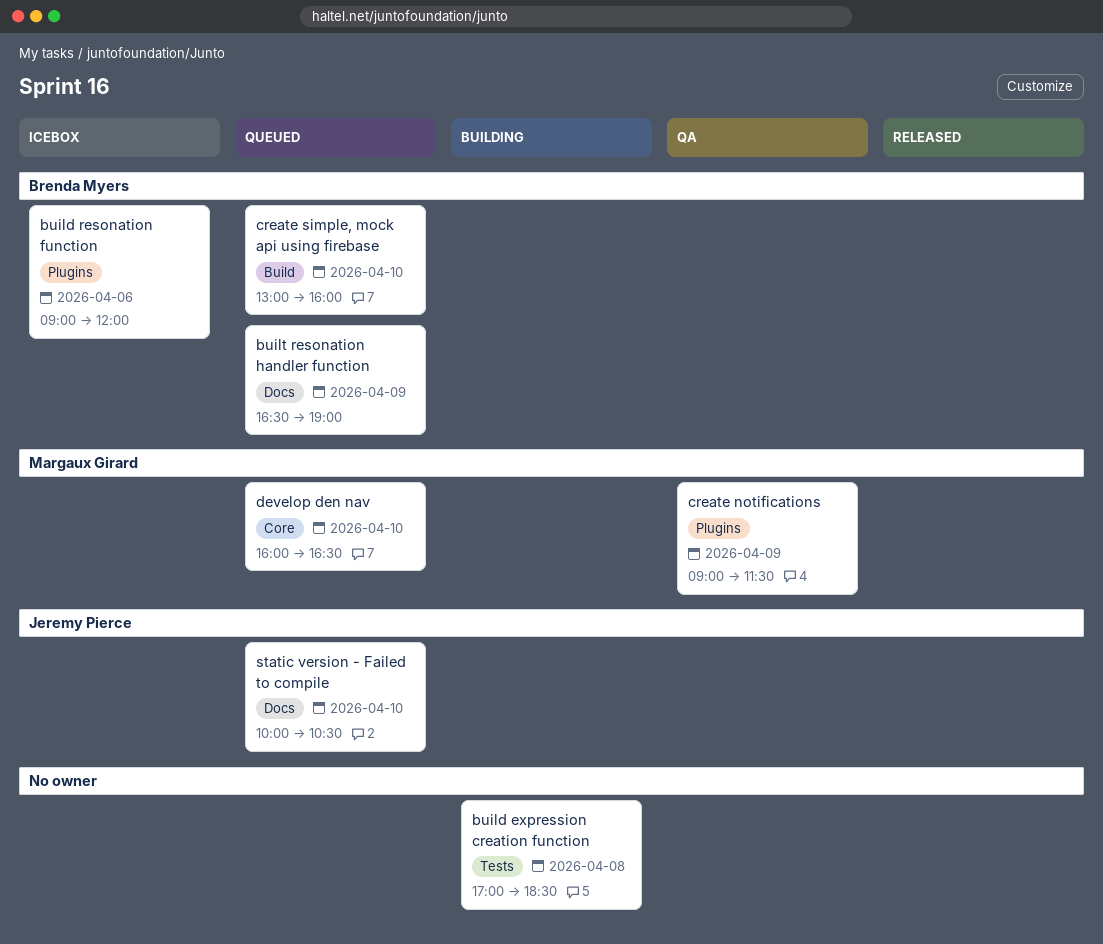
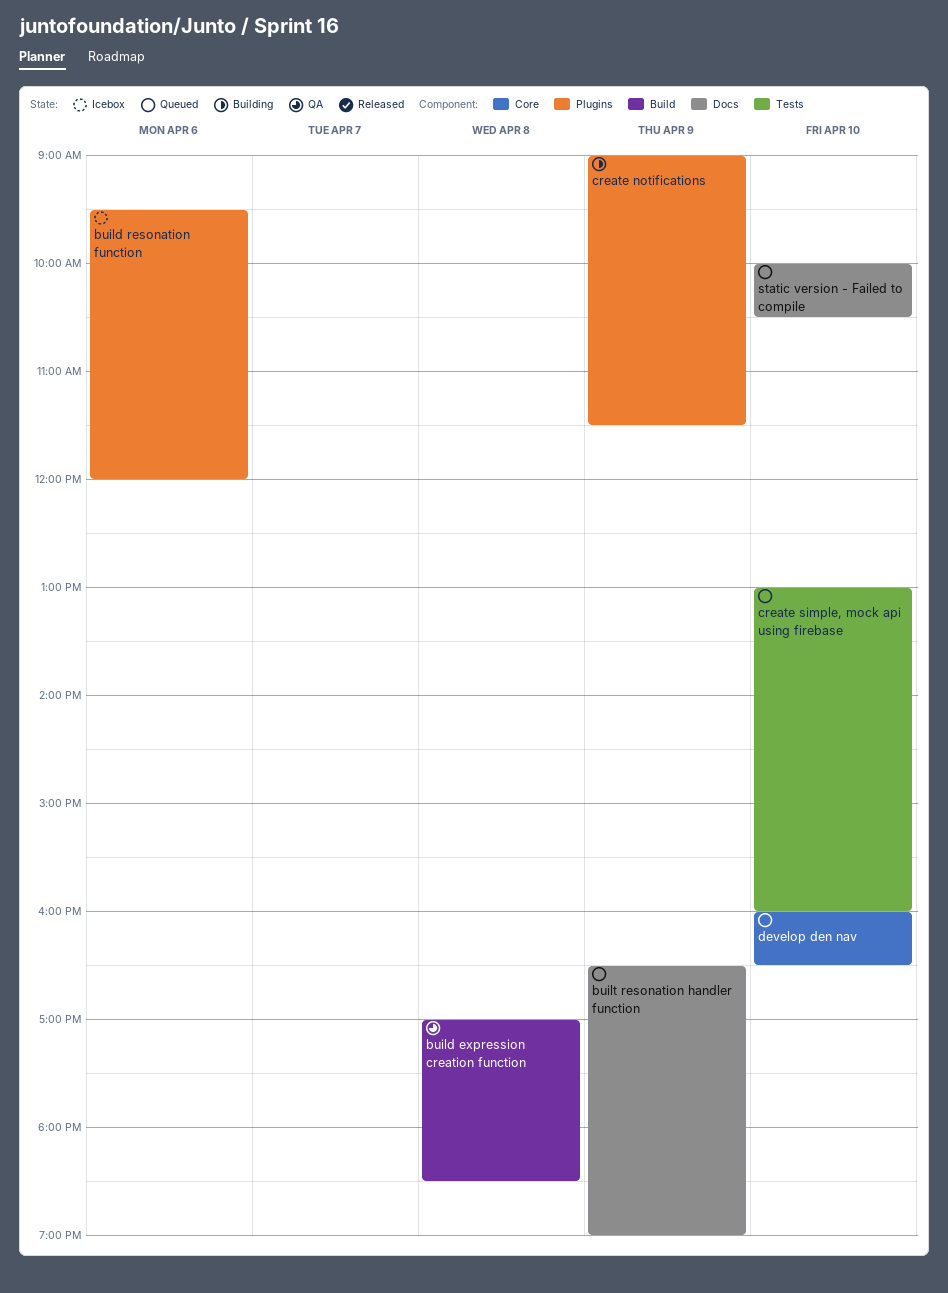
build expression creation function, status: Building -> QA
build expression creation function, label: Tests -> Build
build resonation function, begins: 09:00 -> 09:30
create notifications, status: QA -> Building
create simple, mock api using firebase, label: Build -> Tests

